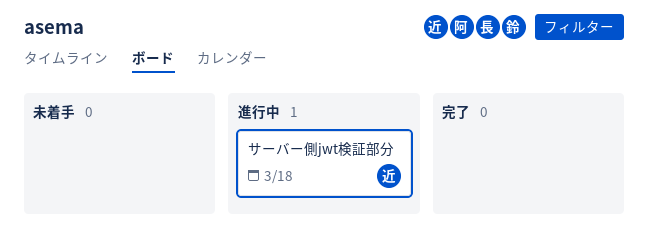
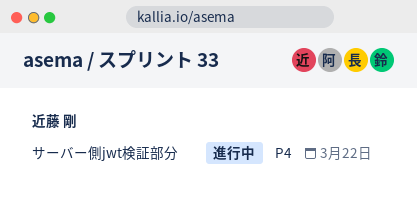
サーバー側jwt検証部分, due: Mar 18 -> Mar 22

